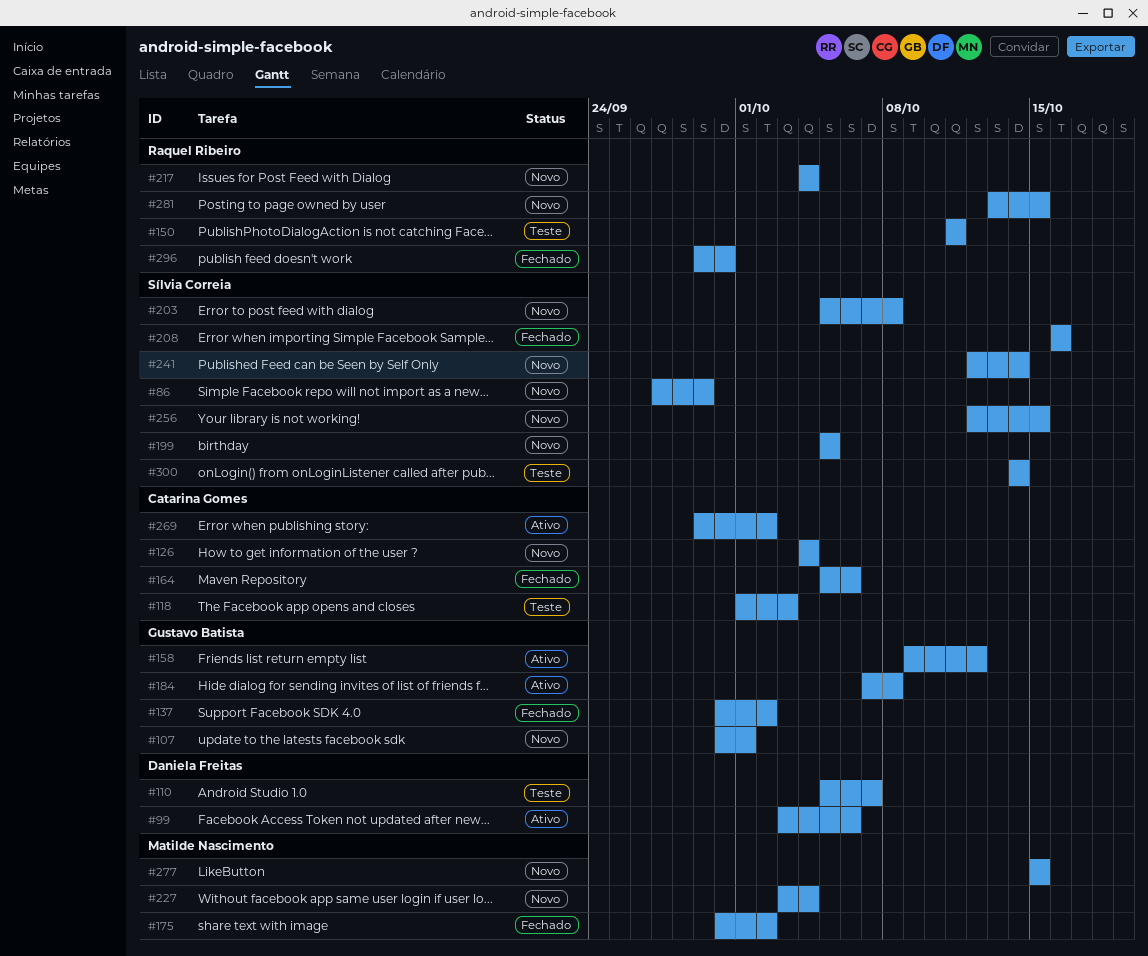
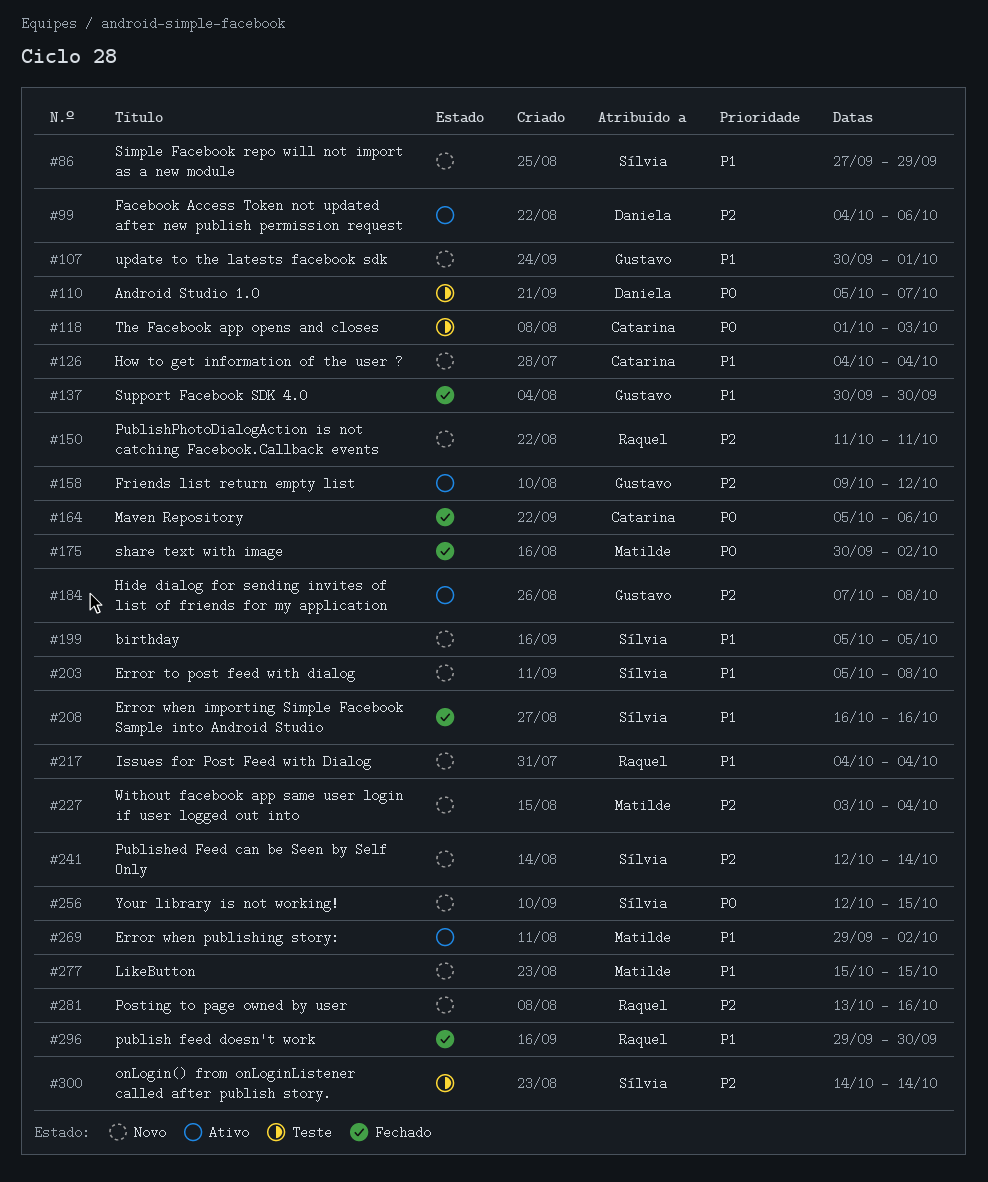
#99, start: Oct 3 -> Oct 4
#137, due: Oct 2 -> Sep 30
#150, status: Teste -> Novo
#269, owner: Catarina Gomes -> Matilde Nascimento
#281, due: Oct 15 -> Oct 16

